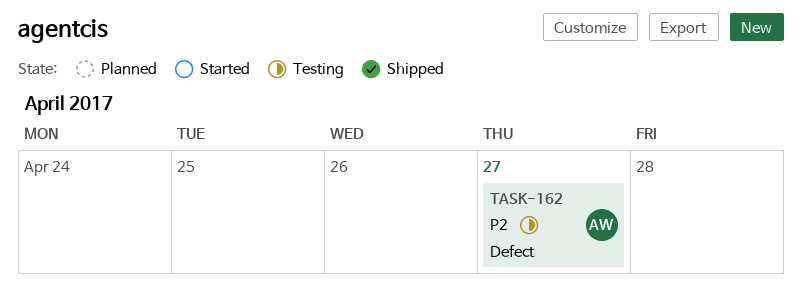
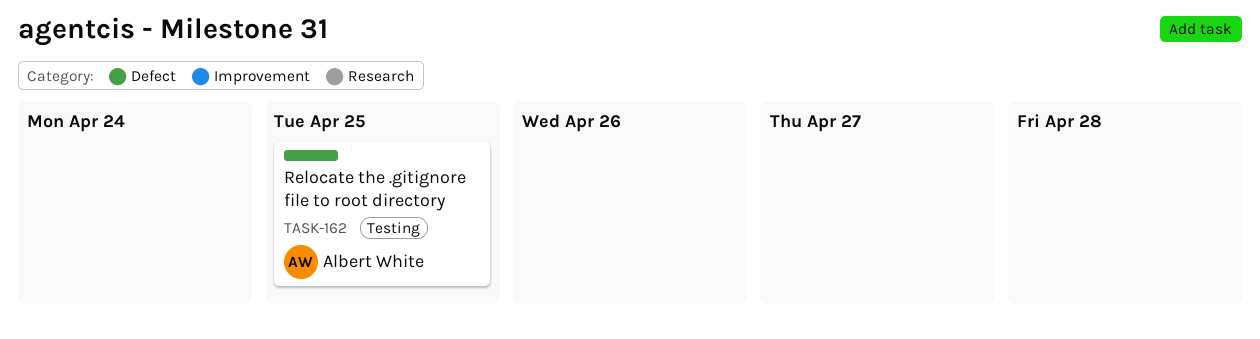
TASK-162, due: Apr 27 -> Apr 25

